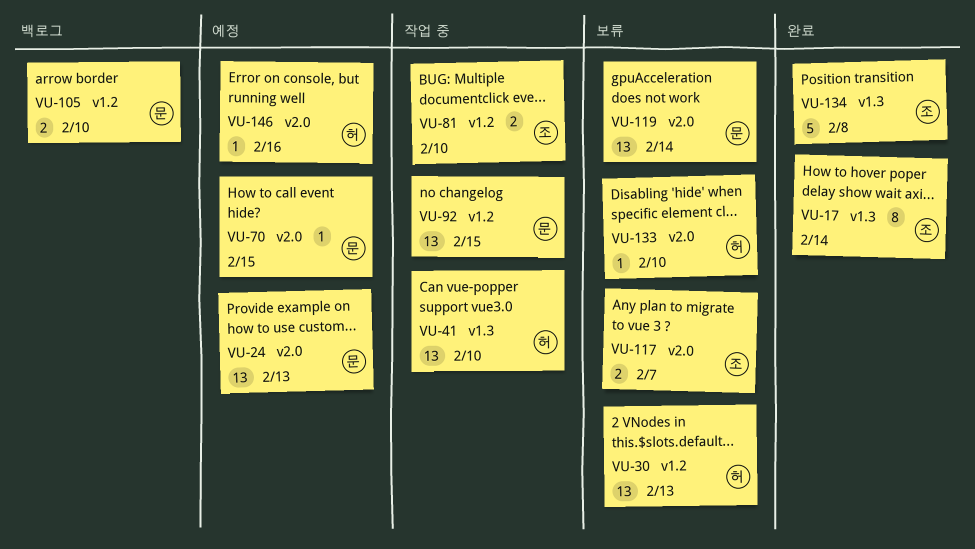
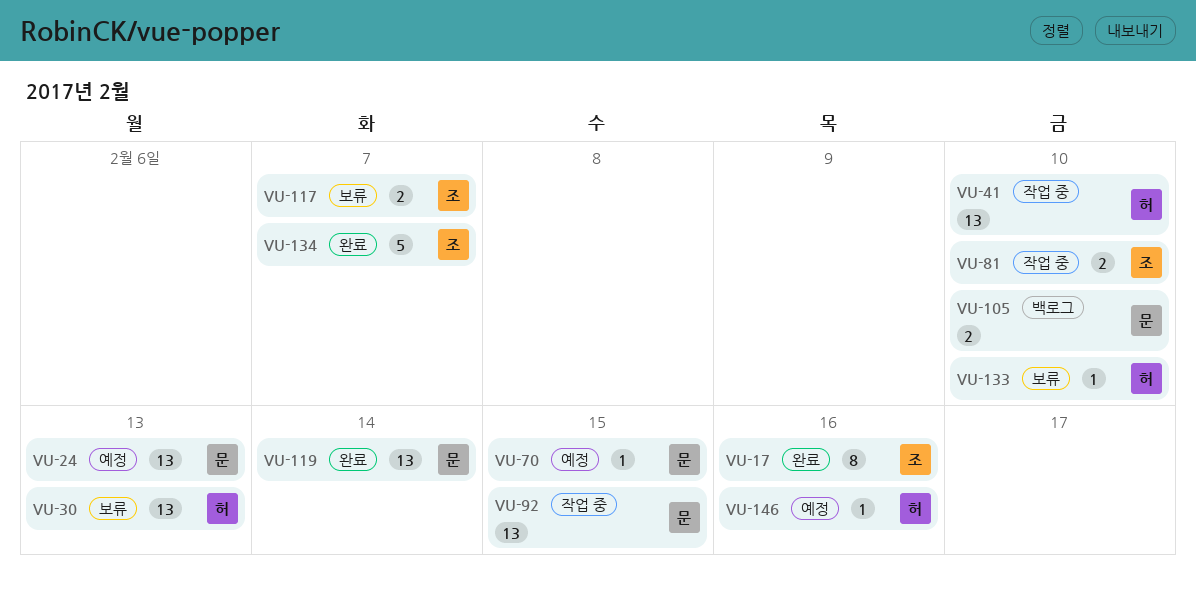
VU-17, due: Feb 14 -> Feb 16
VU-119, status: 보류 -> 완료
VU-134, due: Feb 8 -> Feb 7

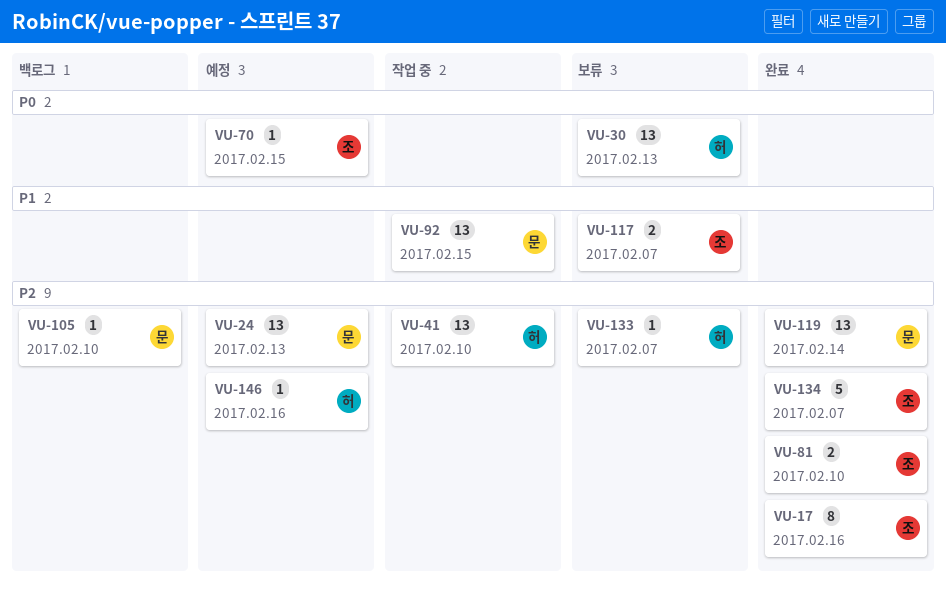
VU-70, owner: 문 -> 조
VU-81, status: 작업 중 -> 완료
VU-105, estimate: 2 -> 1
VU-133, due: Feb 10 -> Feb 7

